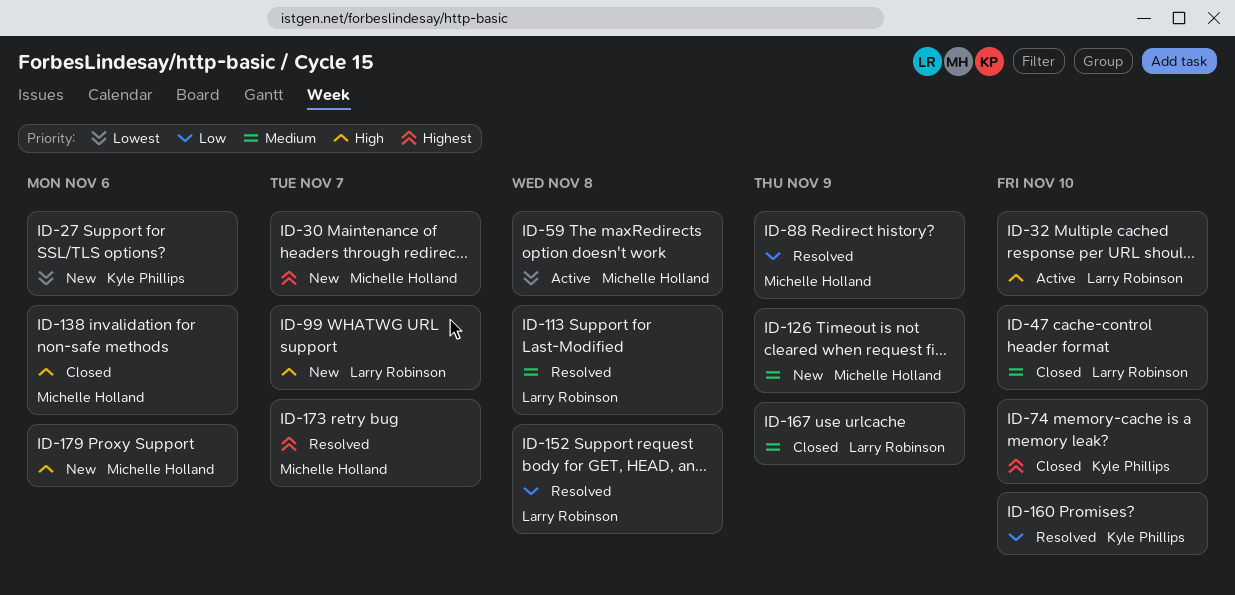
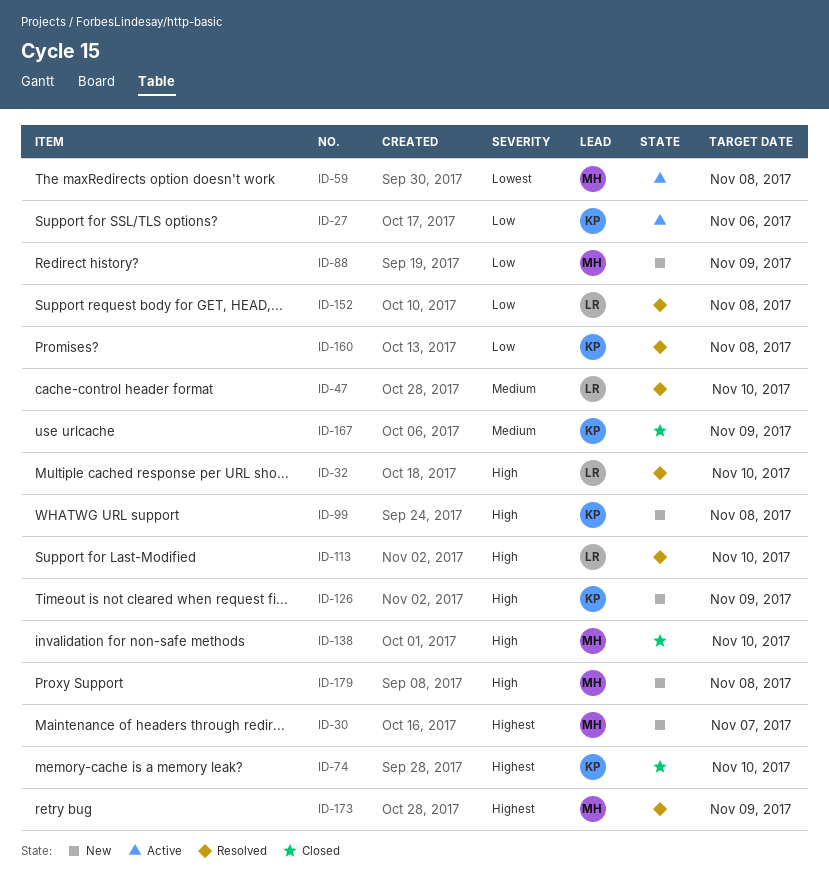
ID-27, status: New -> Active
ID-27, priority: Lowest -> Low
ID-32, status: Active -> Resolved
ID-47, status: Closed -> Resolved
ID-88, status: Resolved -> New
ID-99, owner: Larry Robinson -> Kyle Phillips
ID-99, due: Nov 7 -> Nov 8
ID-113, priority: Medium -> High
ID-113, due: Nov 8 -> Nov 10
ID-126, owner: Michelle Holland -> Kyle Phillips
ID-126, priority: Medium -> High
ID-138, due: Nov 6 -> Nov 10
ID-160, due: Nov 10 -> Nov 8
ID-167, owner: Larry Robinson -> Kyle Phillips
ID-173, due: Nov 7 -> Nov 9
ID-179, due: Nov 6 -> Nov 8

